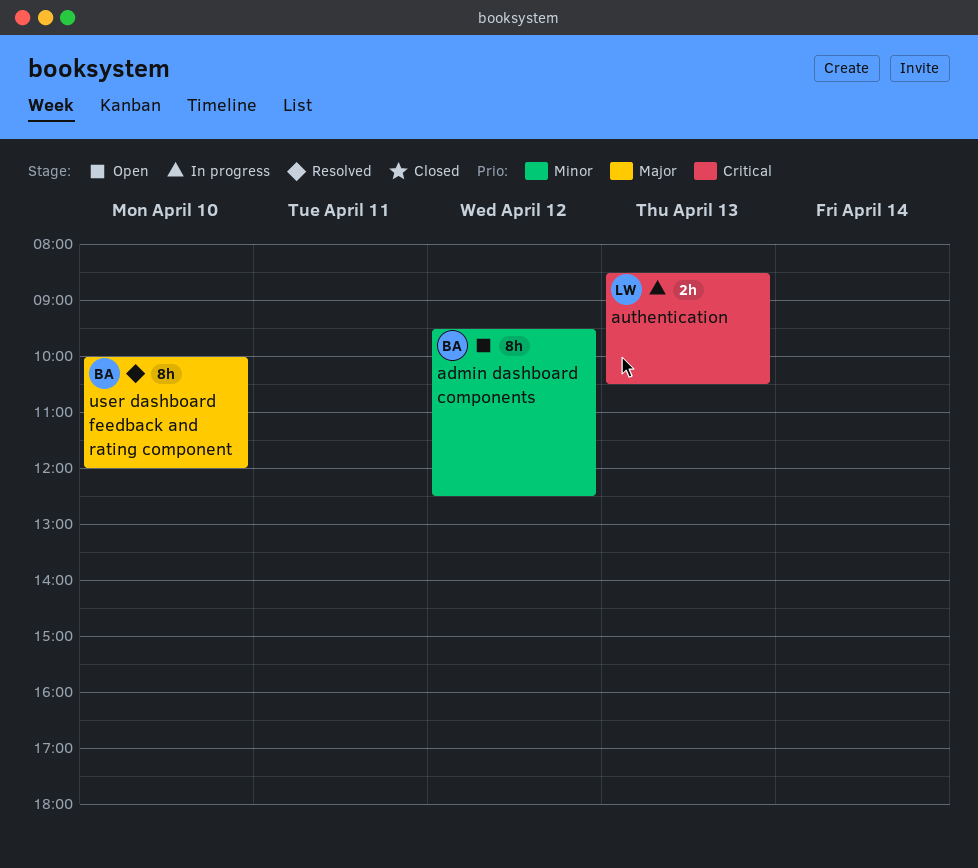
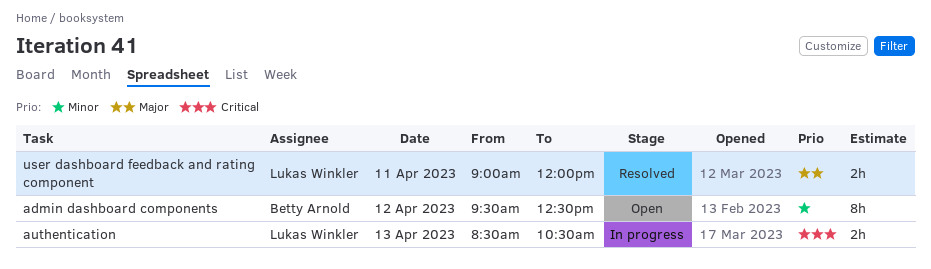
user dashboard feedback and rating component, owner: Betty Arnold -> Lukas Winkler
user dashboard feedback and rating component, estimate: 8h -> 2h
user dashboard feedback and rating component, day: Apr 10 -> Apr 11
user dashboard feedback and rating component, begins: 10:00 -> 09:00

